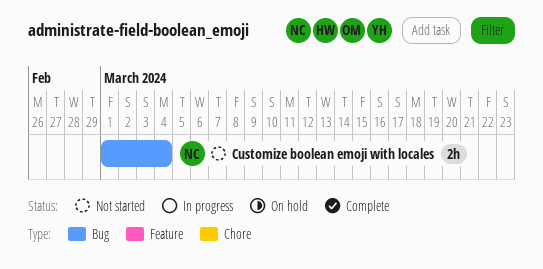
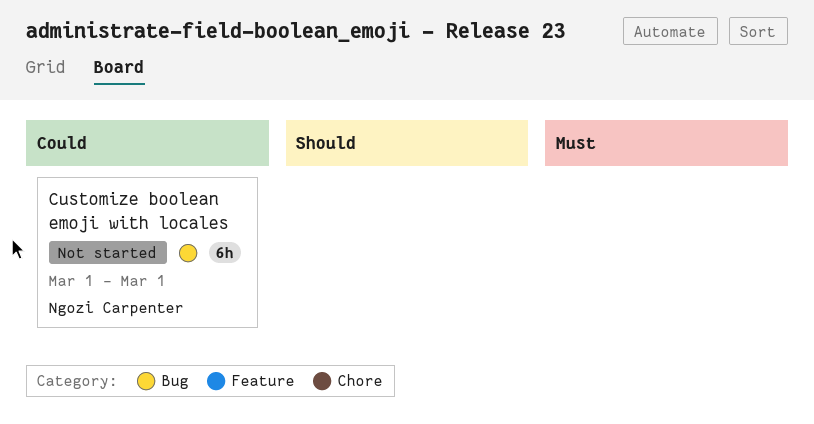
Customize boolean emoji with locales, estimate: 2h -> 6h
Customize boolean emoji with locales, due: Mar 4 -> Mar 1

